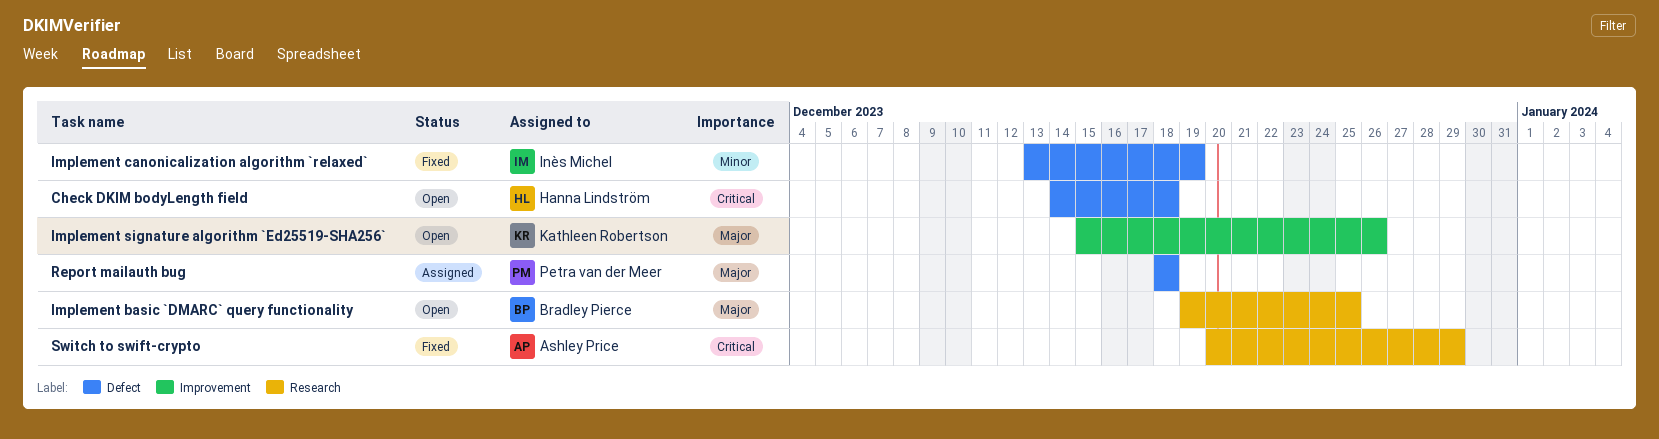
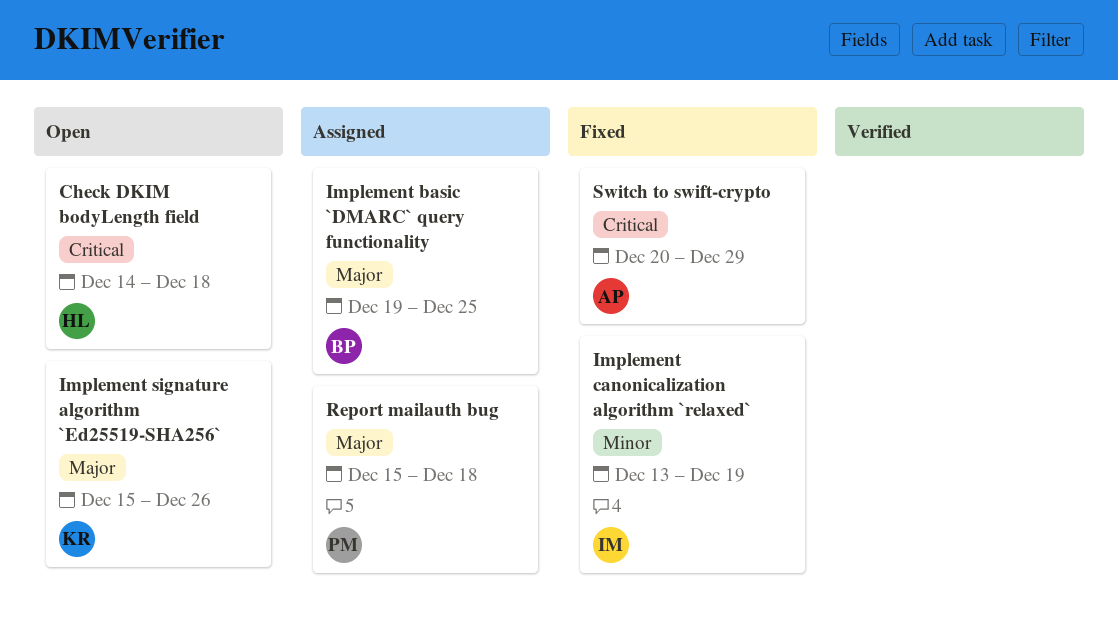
Implement basic `DMARC` query functionality, status: Open -> Assigned
Report mailauth bug, start: Dec 18 -> Dec 15

